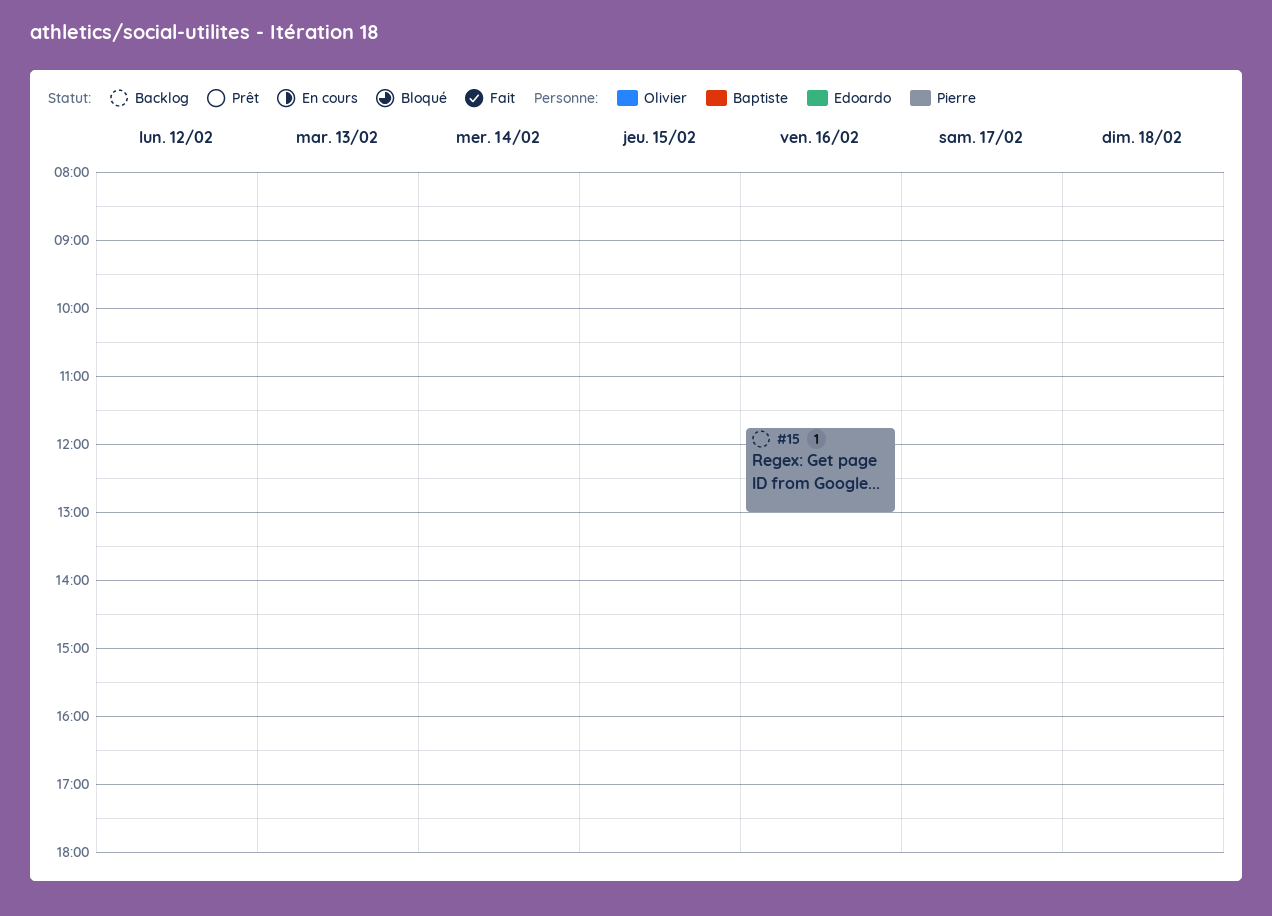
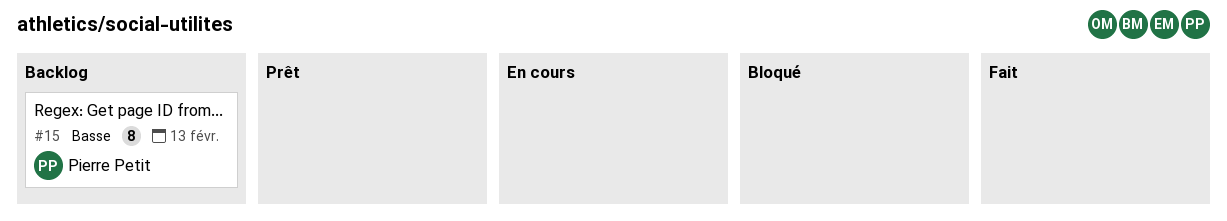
#15, estimate: 1 -> 8
#15, day: Feb 16 -> Feb 13

